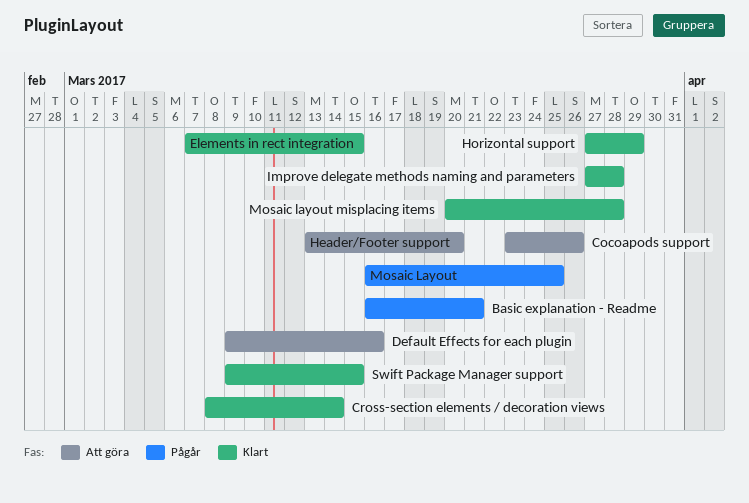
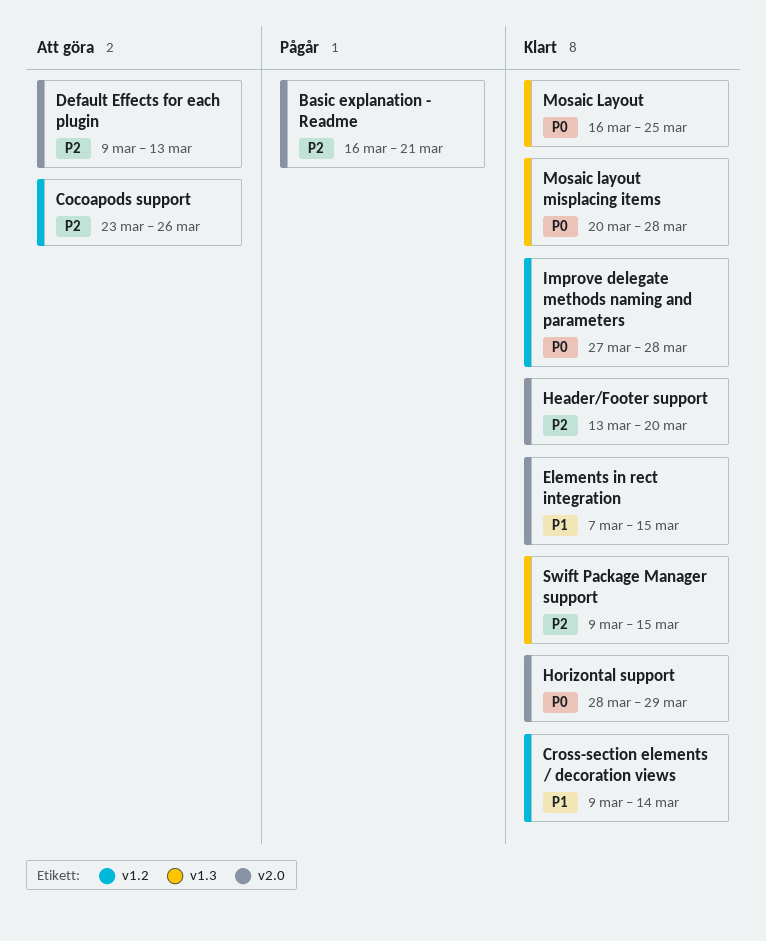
Cross-section elements / decoration views, start: Mar 8 -> Mar 9
Default Effects for each plugin, due: Mar 16 -> Mar 13
Header/Footer support, status: Att göra -> Klart
Horizontal support, start: Mar 27 -> Mar 28
Mosaic Layout, status: Pågår -> Klart

